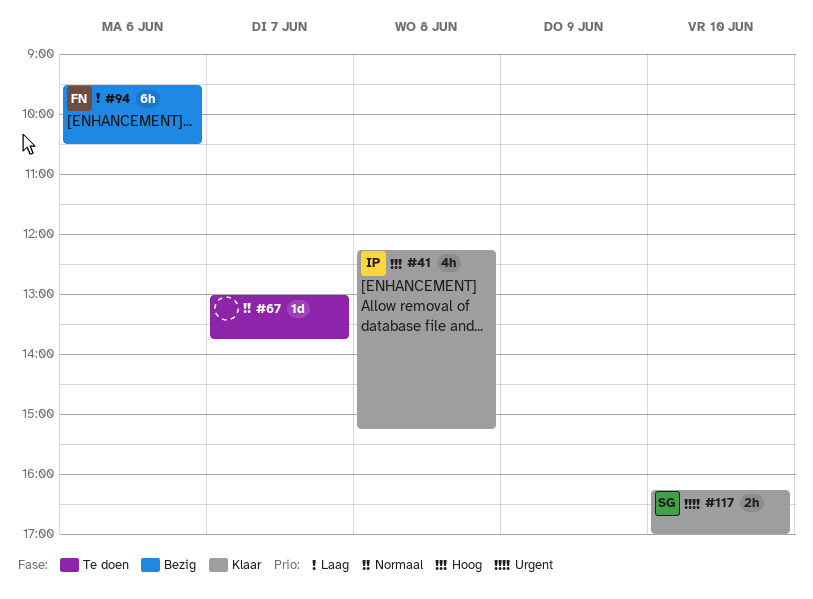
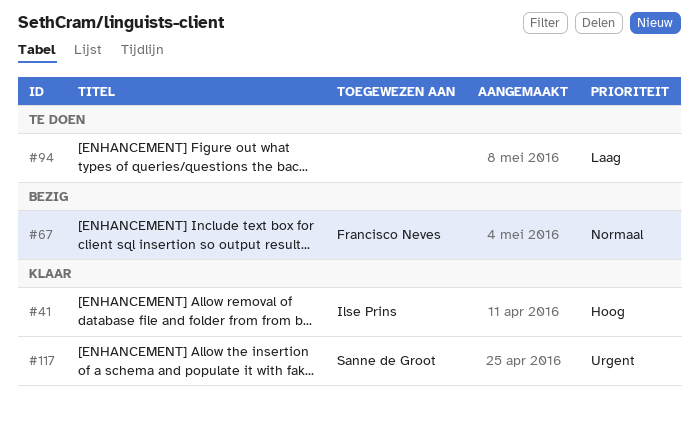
#67, status: Te doen -> Bezig
#67, owner: none -> Francisco Neves
#94, status: Bezig -> Te doen
#94, owner: Francisco Neves -> none

